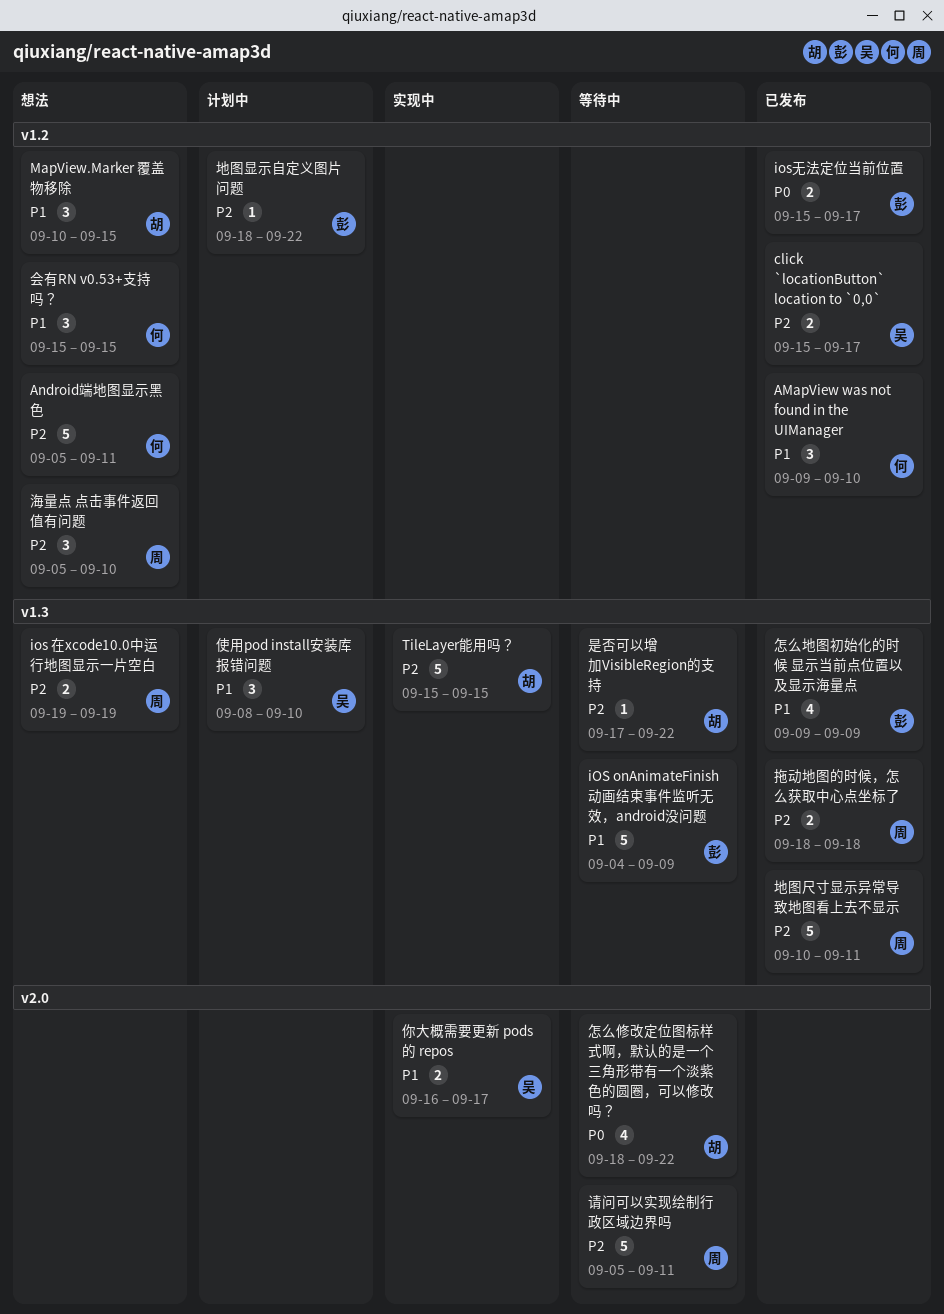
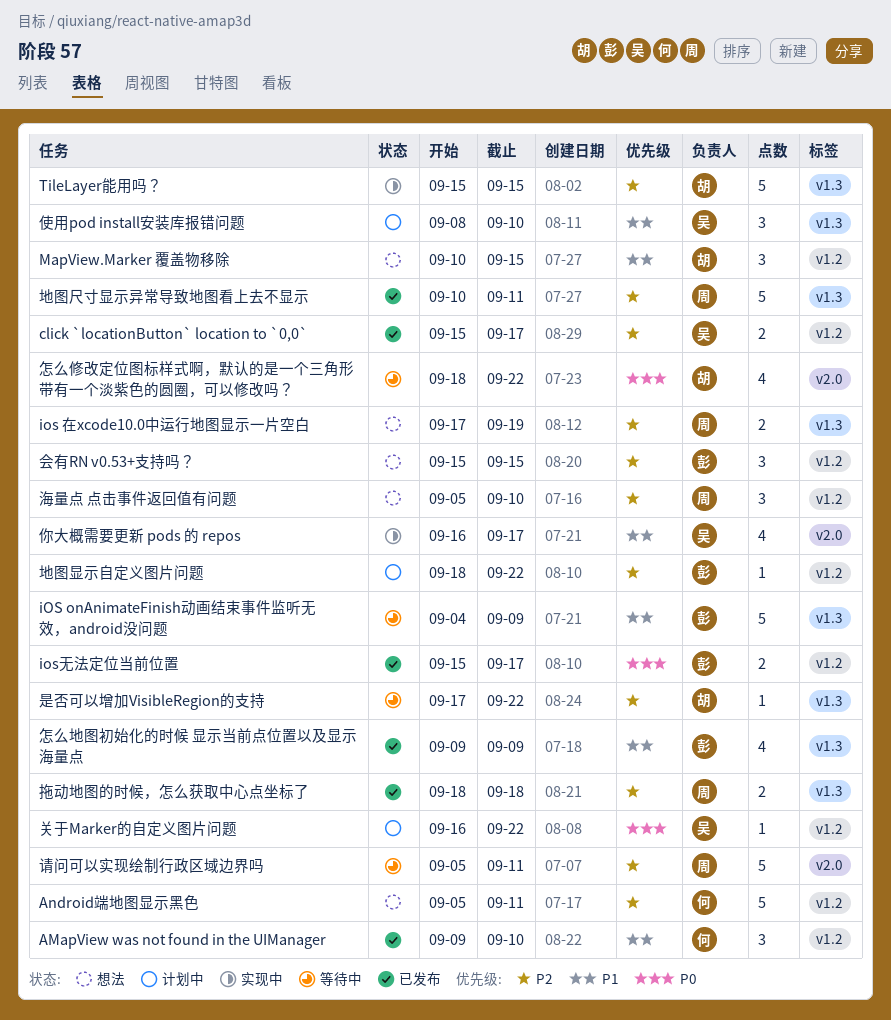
ios 在xcode10.0中运行地图显示一片空白, start: Sep 19 -> Sep 17
会有RN v0.53+支持吗？, owner: 何 -> 彭
会有RN v0.53+支持吗？, priority: P1 -> P2
你大概需要更新 pods 的 repos, estimate: 2 -> 4
关于Marker的自定义图片问题: none -> present

